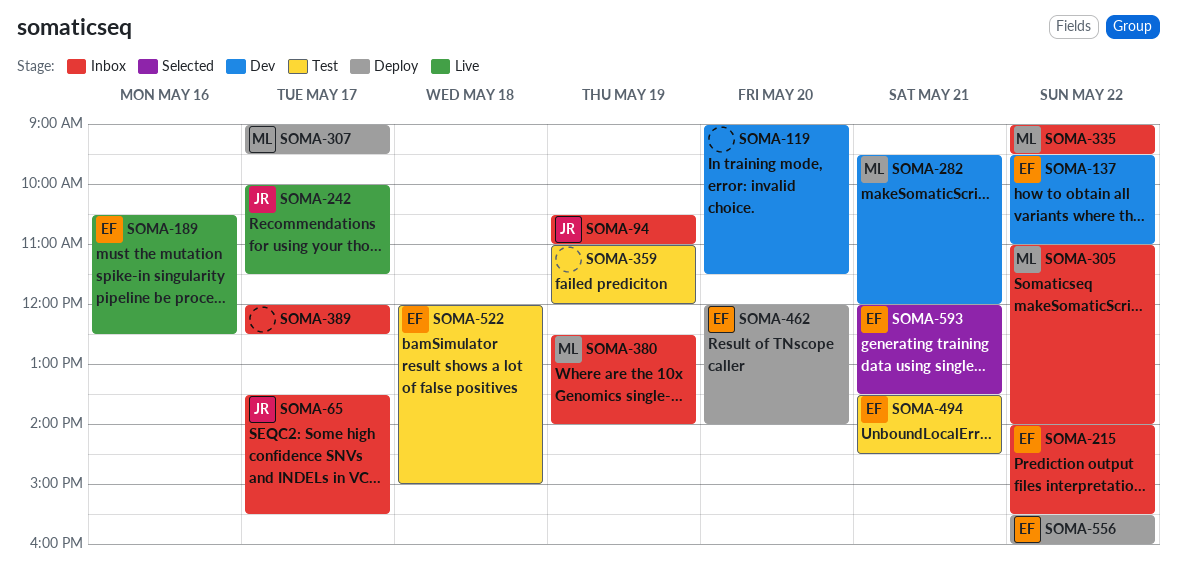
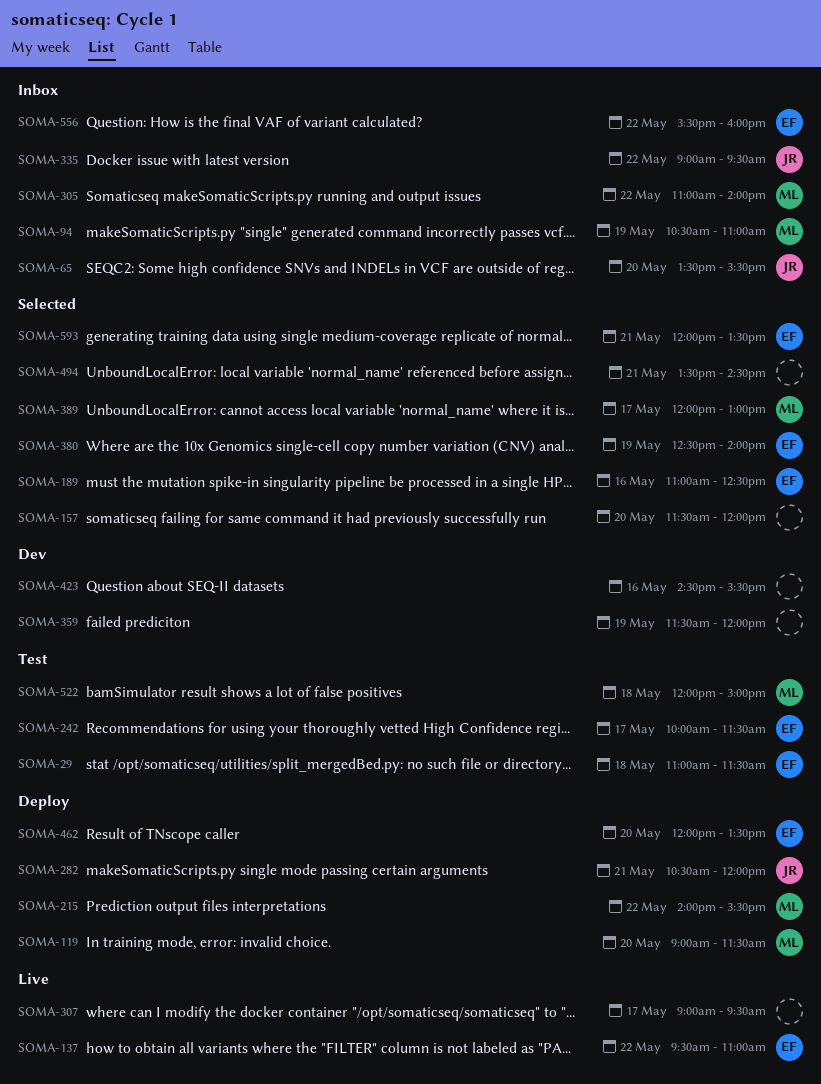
SOMA-29: none -> present
SOMA-65, day: May 17 -> May 20
SOMA-94, owner: JR -> ML
SOMA-119, status: Dev -> Deploy
SOMA-119, owner: none -> ML
SOMA-137, status: Dev -> Live
SOMA-157: none -> present
SOMA-189, status: Live -> Selected
SOMA-189, begins: 10:30 -> 11:00
SOMA-215, status: Inbox -> Deploy
SOMA-215, owner: EF -> ML
SOMA-242, status: Live -> Test
SOMA-242, owner: JR -> EF
SOMA-282, status: Dev -> Deploy
SOMA-282, owner: ML -> JR
SOMA-282, begins: 09:30 -> 10:30
SOMA-307, status: Deploy -> Live
SOMA-307, owner: ML -> none
SOMA-335, owner: ML -> JR
SOMA-359, status: Test -> Dev
SOMA-359, begins: 11:00 -> 11:30
SOMA-380, status: Inbox -> Selected
SOMA-380, owner: ML -> EF
SOMA-389, status: Inbox -> Selected
SOMA-389, owner: none -> ML
SOMA-389, ends: 12:30 -> 13:00
SOMA-423: none -> present
SOMA-462, ends: 14:00 -> 13:30
SOMA-494, status: Test -> Selected
SOMA-494, owner: EF -> none
SOMA-522, owner: EF -> ML
SOMA-556, status: Deploy -> Inbox

